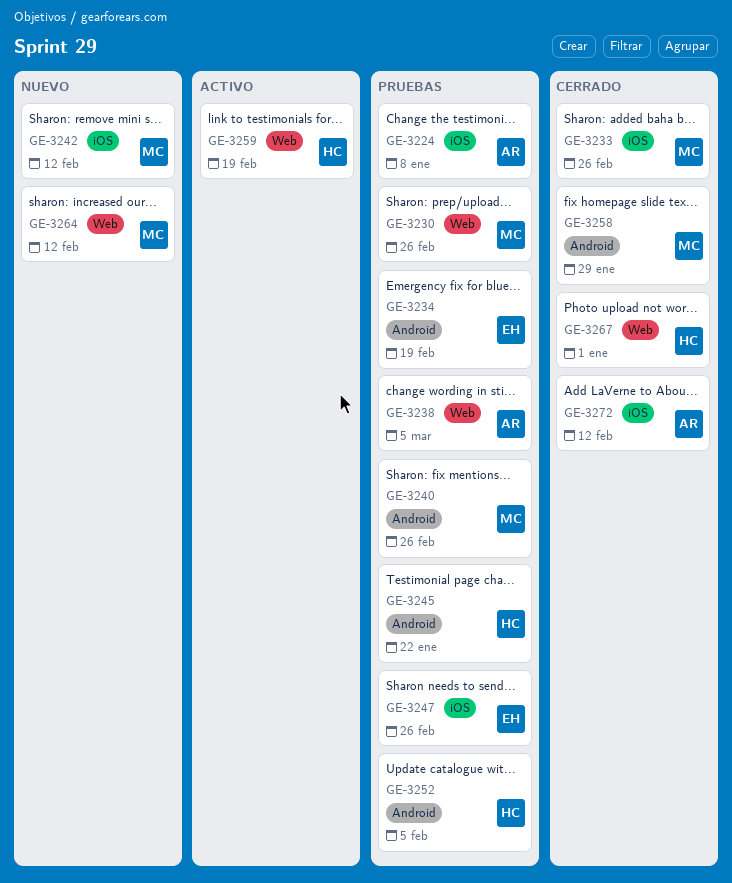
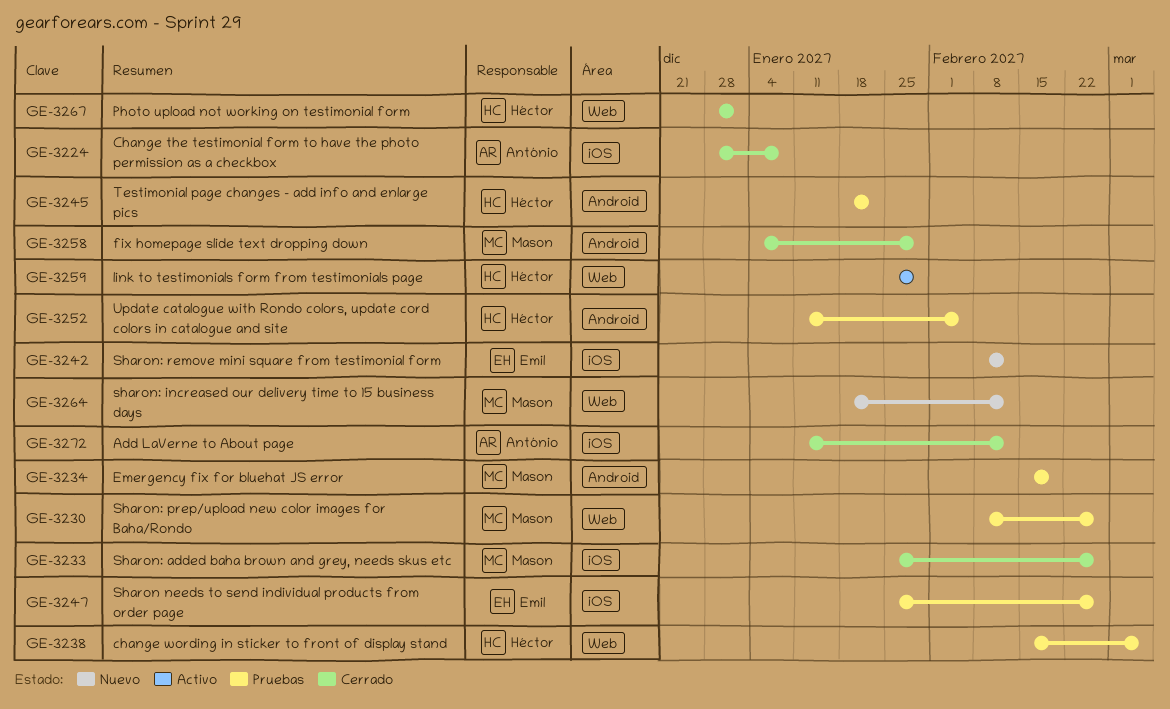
GE-3224, status: Pruebas -> Cerrado
GE-3234, owner: Emil -> Mason
GE-3238, owner: António -> Héctor
GE-3240: present -> none
GE-3242, owner: Mason -> Emil
GE-3259, due: Feb 19 -> Jan 29

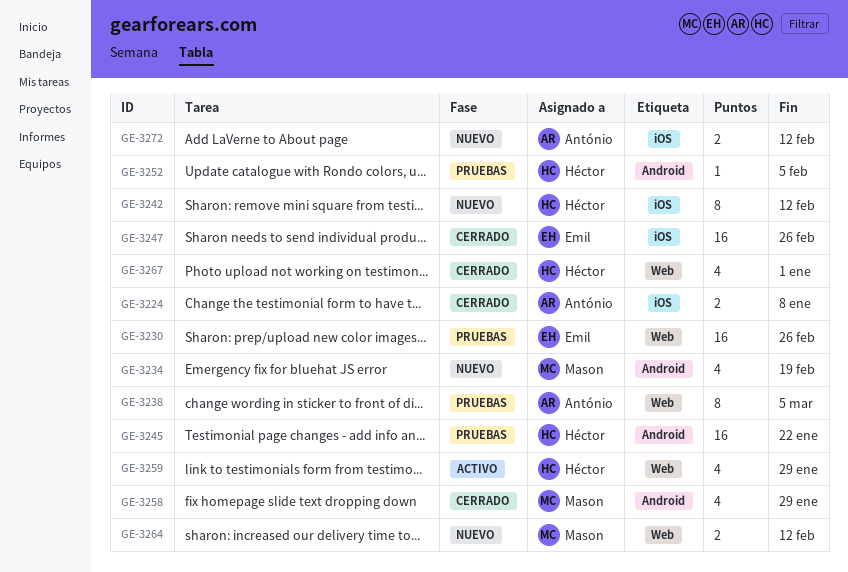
GE-3230, owner: Mason -> Emil
GE-3233: present -> none
GE-3234, status: Pruebas -> Nuevo
GE-3238, owner: Héctor -> António
GE-3242, owner: Emil -> Héctor
GE-3247, status: Pruebas -> Cerrado
GE-3272, status: Cerrado -> Nuevo

